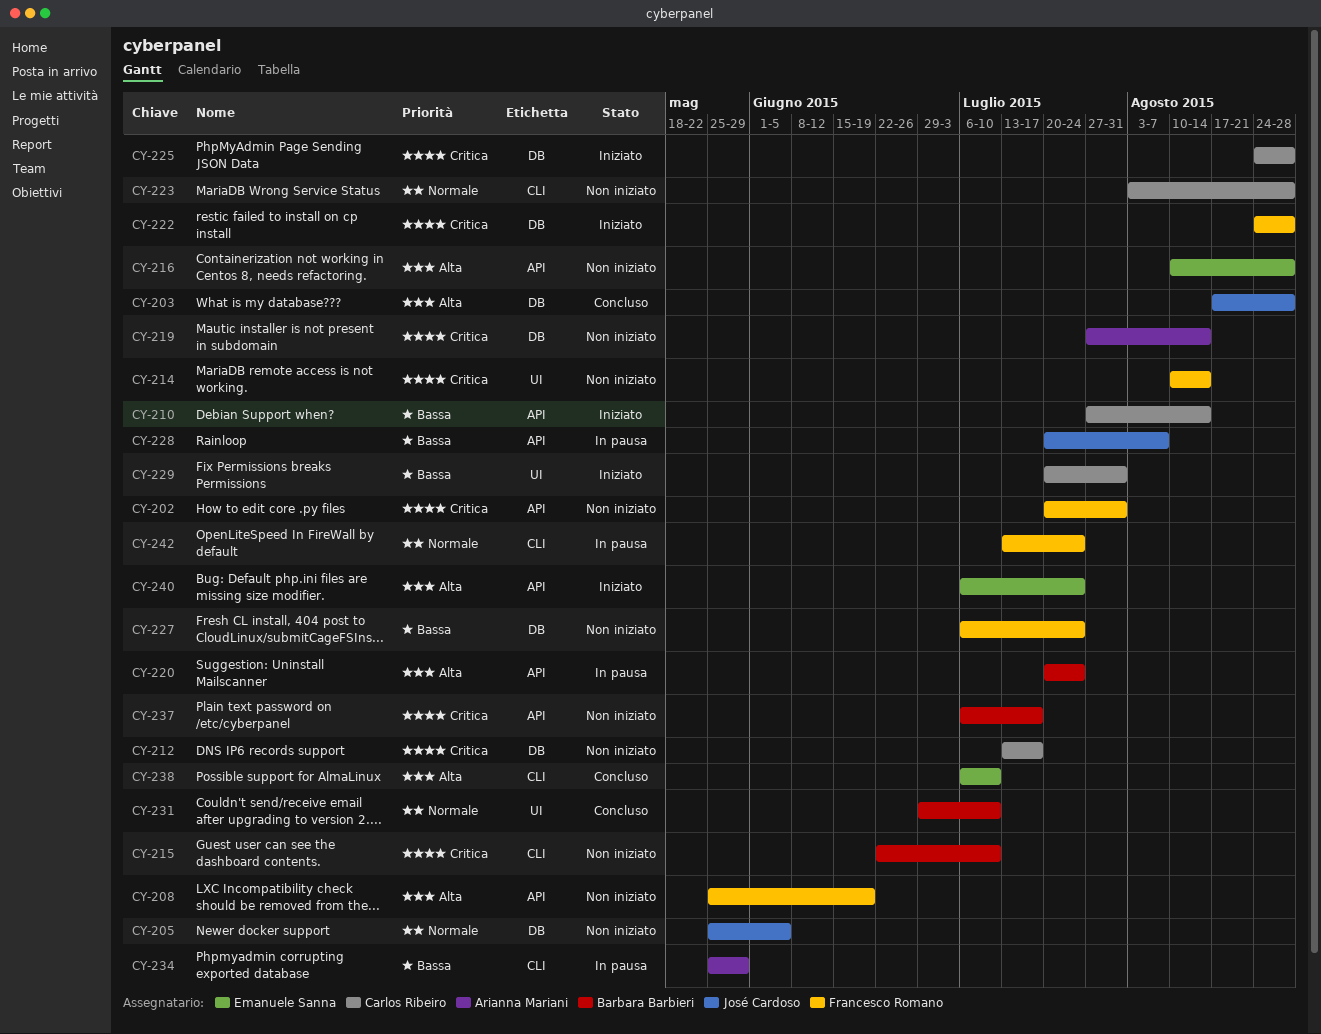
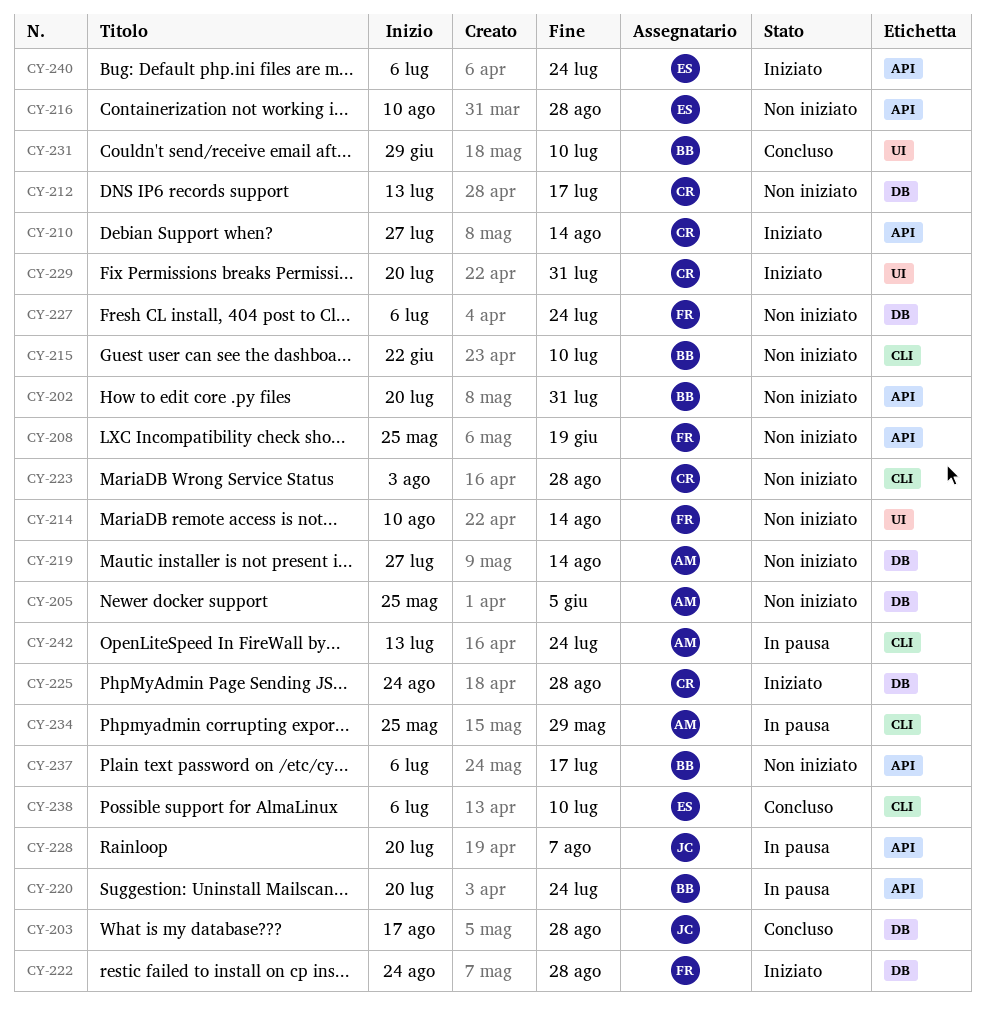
CY-202, owner: Francesco Romano -> Barbara Barbieri
CY-205, owner: José Cardoso -> Arianna Mariani
CY-242, owner: Francesco Romano -> Arianna Mariani

